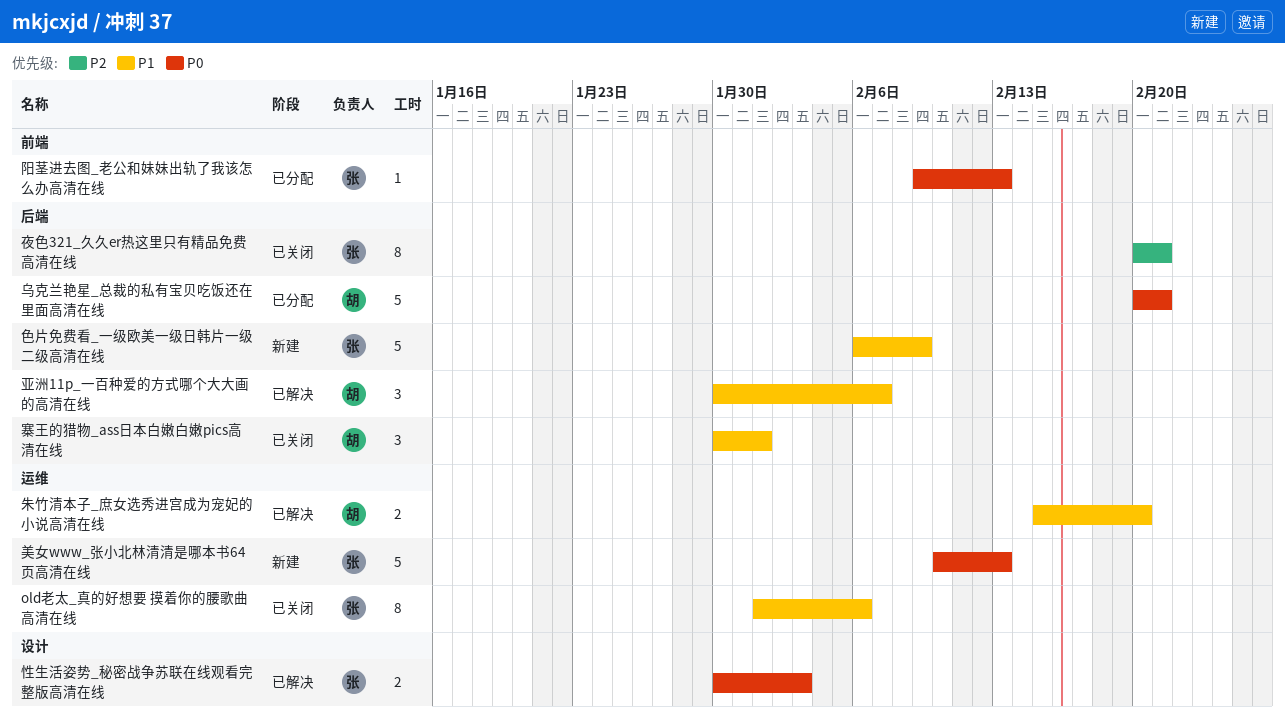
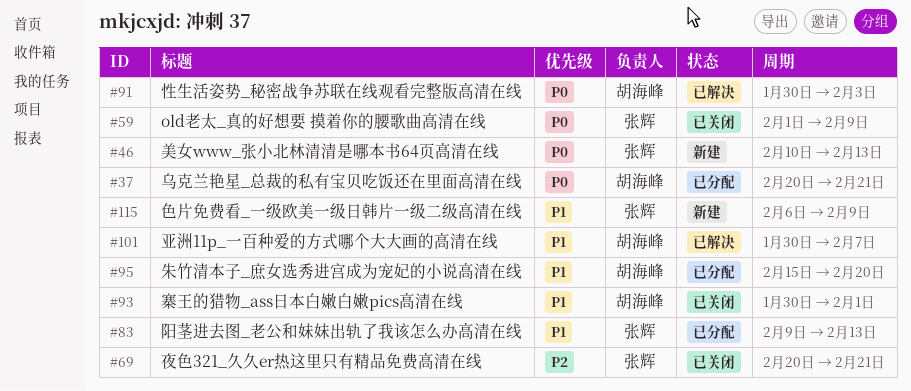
old老太_真的好想要 摸着你的腰歌曲高清在线, priority: P1 -> P0
old老太_真的好想要 摸着你的腰歌曲高清在线, due: Feb 6 -> Feb 9
性生活姿势_秘密战争苏联在线观看完整版高清在线, owner: 张辉 -> 胡海峰
朱竹清本子_庶女选秀进宫成为宠妃的小说高清在线, status: 已解决 -> 已分配
阳茎进去图_老公和妹妹出轨了我该怎么办高清在线, priority: P0 -> P1

